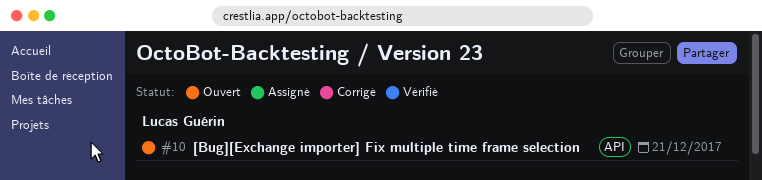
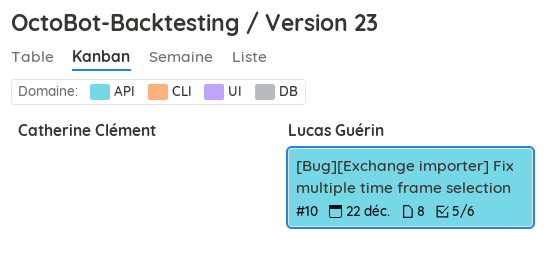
#10, due: Dec 21 -> Dec 22

